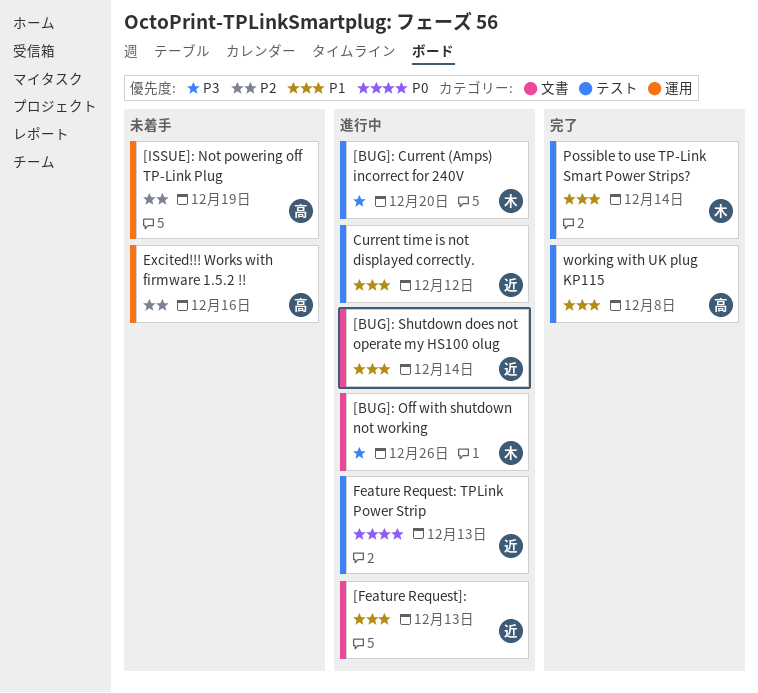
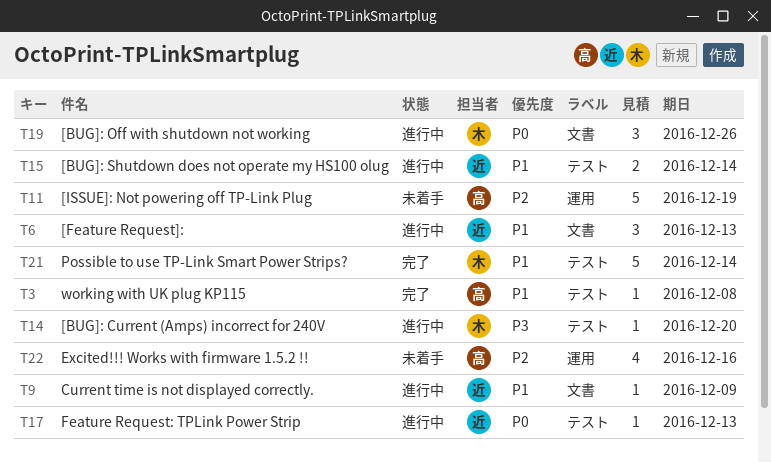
[BUG]: Off with shutdown not working, priority: P3 -> P0
[BUG]: Shutdown does not operate my HS100 olug, label: 文書 -> テスト
Current time is not displayed correctly., label: テスト -> 文書
Current time is not displayed correctly., due: Dec 12 -> Dec 9

